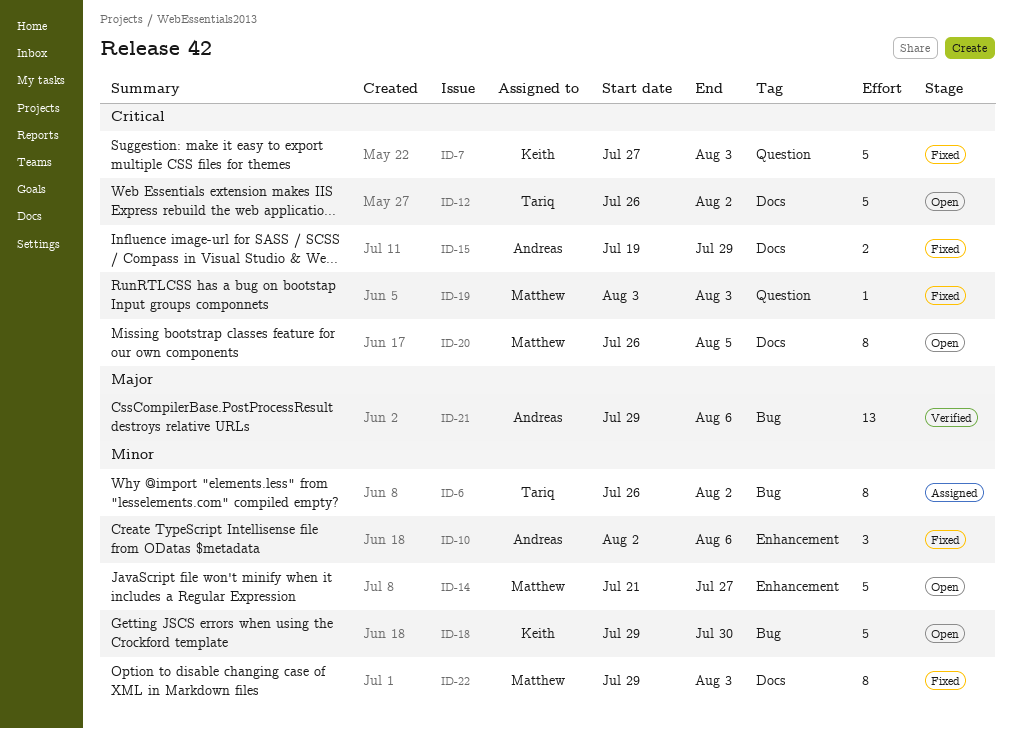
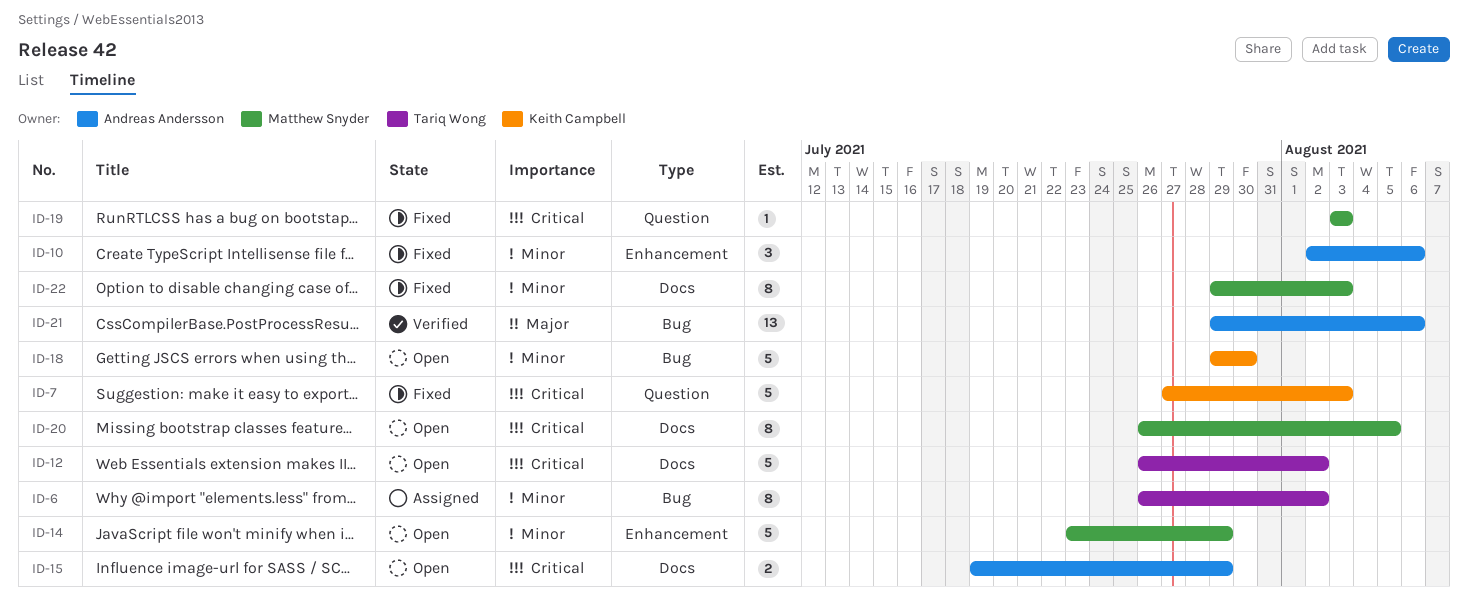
ID-14, start: Jul 21 -> Jul 23
ID-14, due: Jul 27 -> Jul 29
ID-15, status: Fixed -> Open

